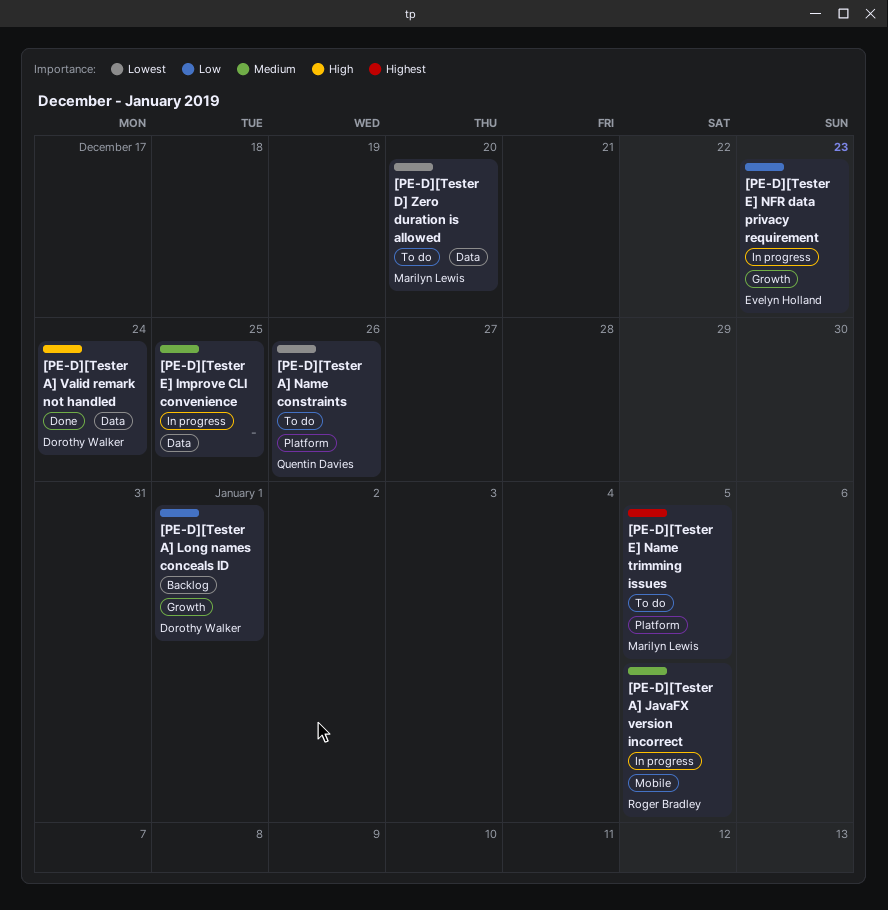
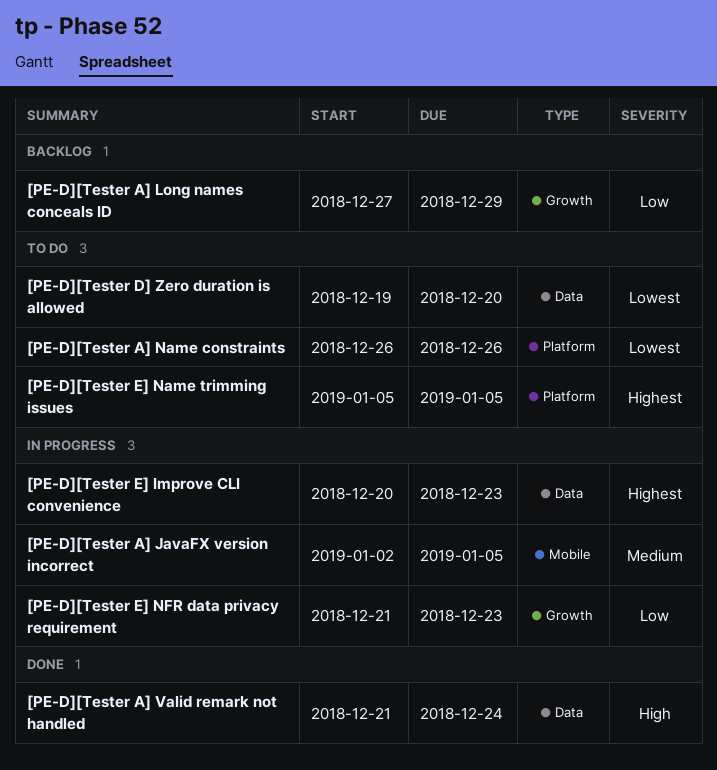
[PE-D][Tester A] Long names conceals ID, due: Jan 1 -> Dec 29
[PE-D][Tester E] Improve CLI convenience, priority: Medium -> Highest
[PE-D][Tester E] Improve CLI convenience, due: Dec 25 -> Dec 23

